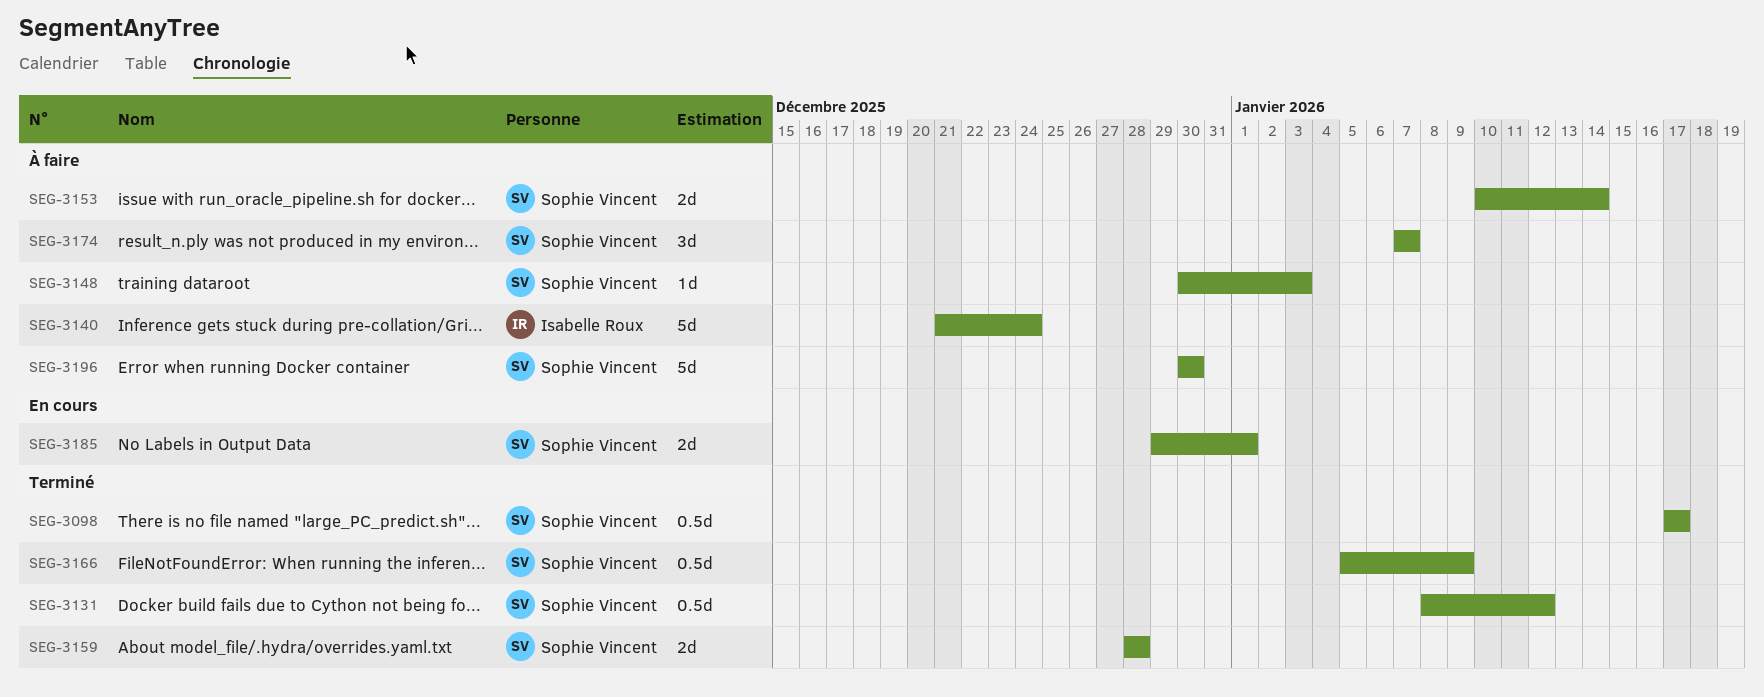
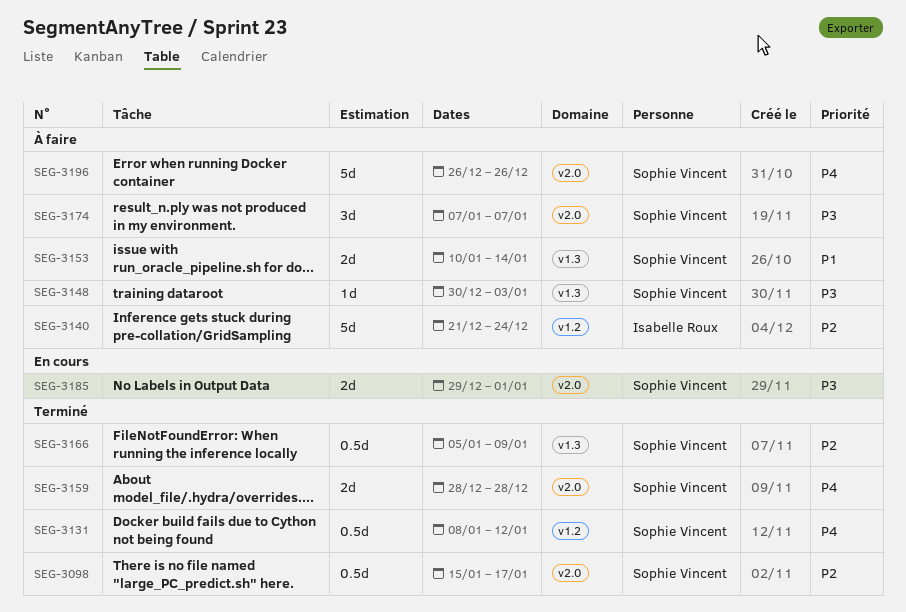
SEG-3098, start: Jan 17 -> Jan 15
SEG-3196, start: Dec 30 -> Dec 26
SEG-3196, due: Dec 30 -> Dec 26

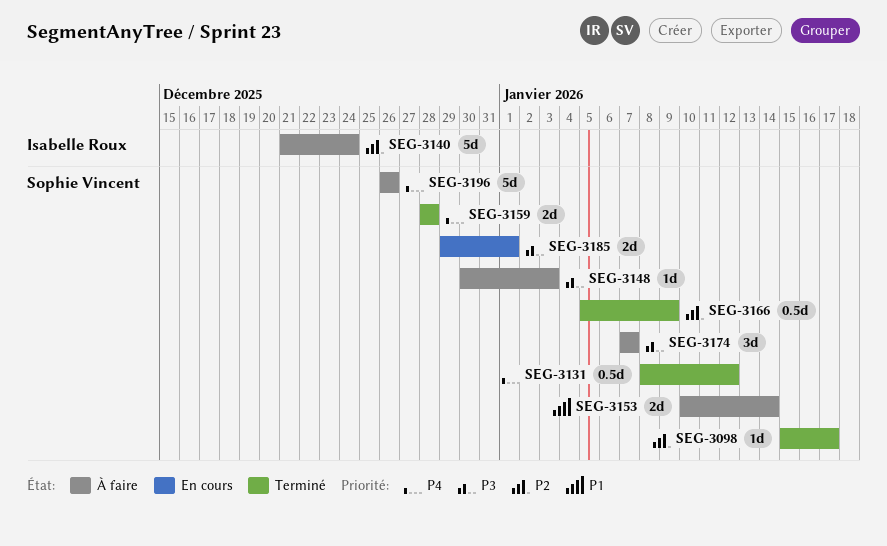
SEG-3098, estimate: 0.5d -> 1d

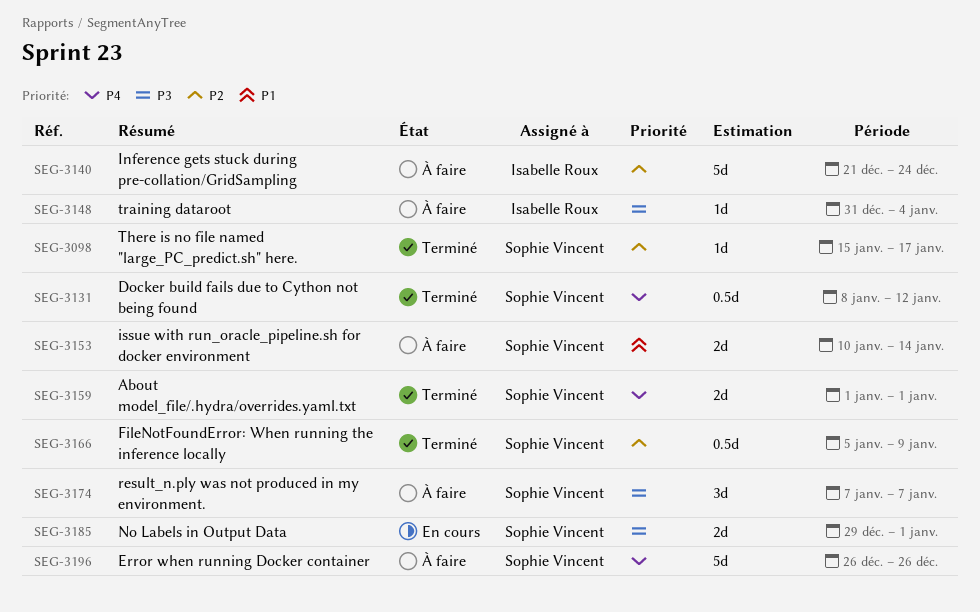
SEG-3148, owner: Sophie Vincent -> Isabelle Roux
SEG-3148, start: Dec 30 -> Dec 31
SEG-3148, due: Jan 3 -> Jan 4
SEG-3159, start: Dec 28 -> Jan 1
SEG-3159, due: Dec 28 -> Jan 1

